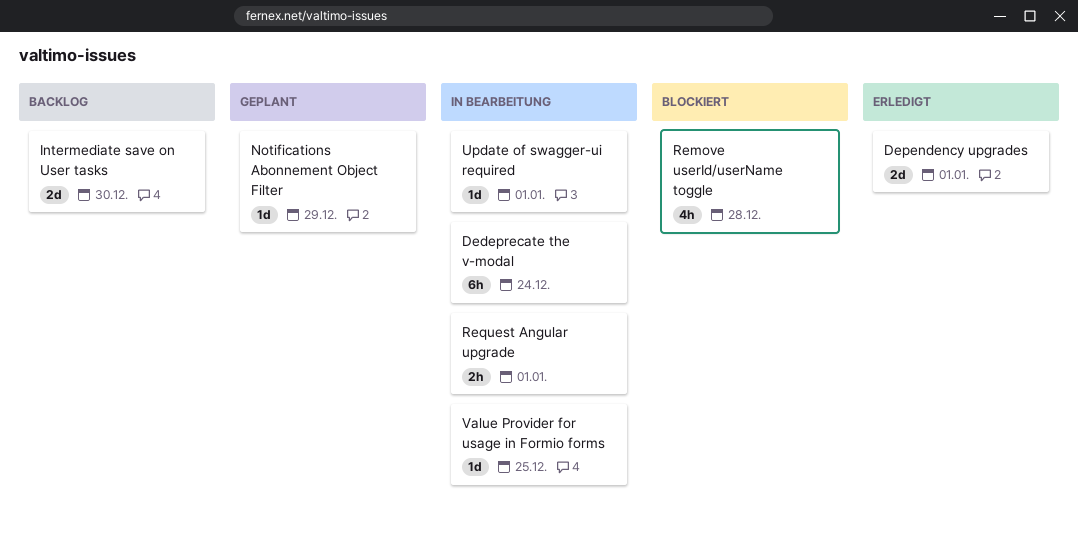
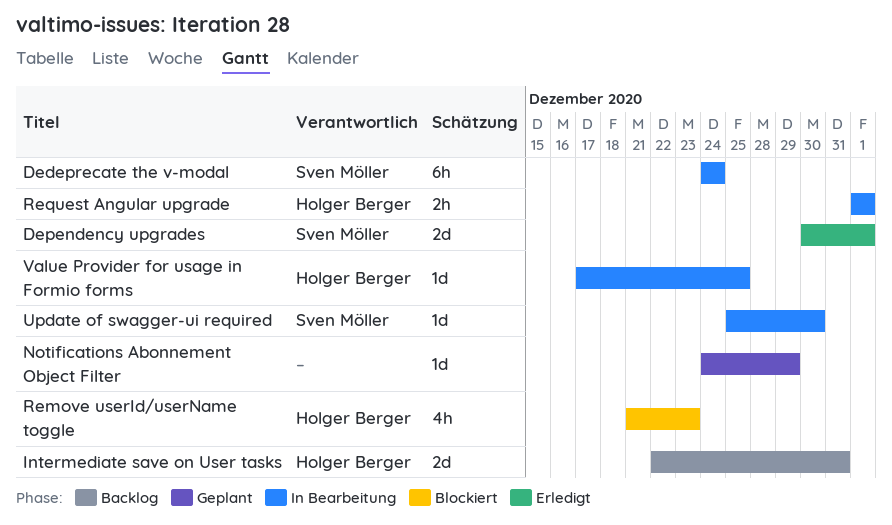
Intermediate save on User tasks, due: Dec 30 -> Dec 31
Remove userId/userName toggle, due: Dec 28 -> Dec 23
Update of swagger-ui required, due: Jan 1 -> Dec 30

